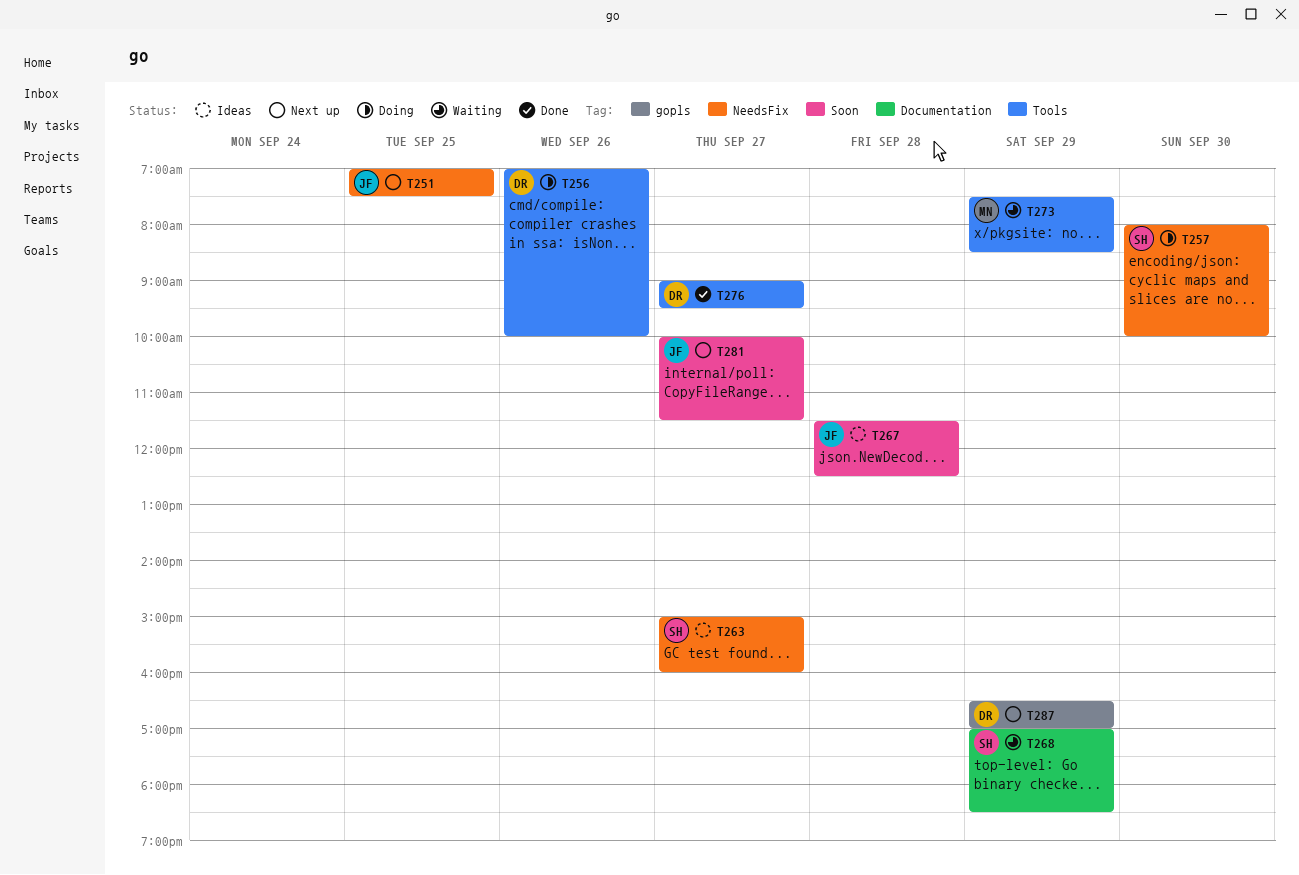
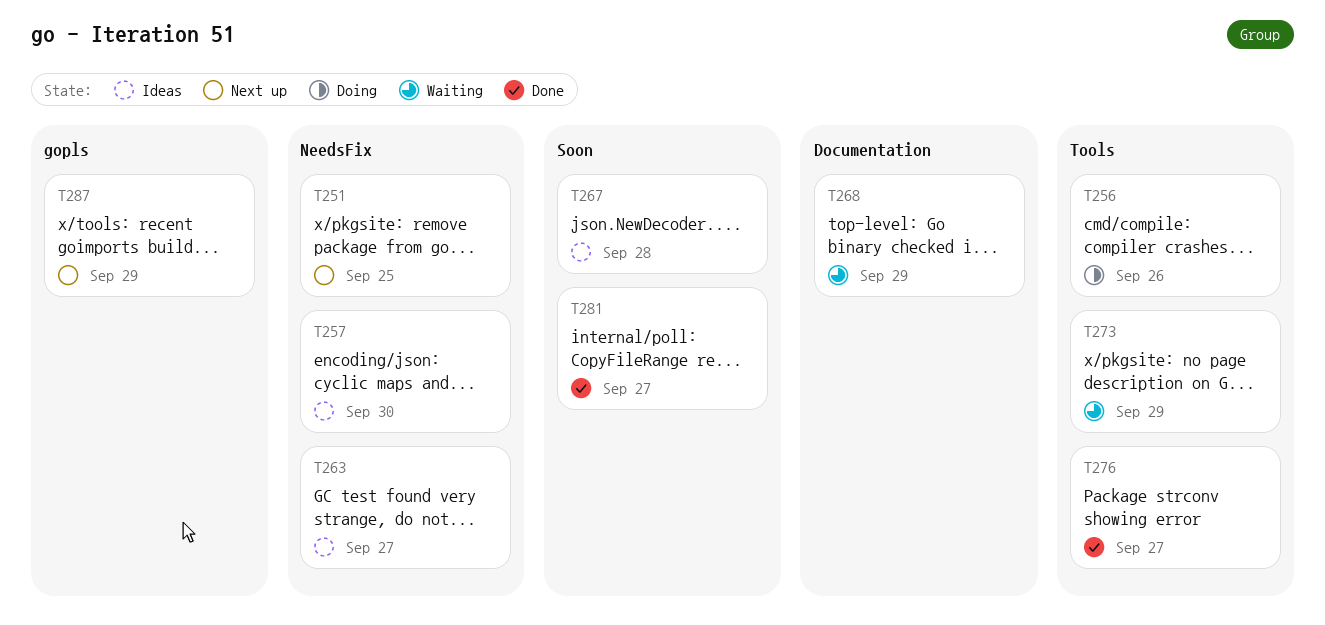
T257, status: Doing -> Ideas
T281, status: Next up -> Done

